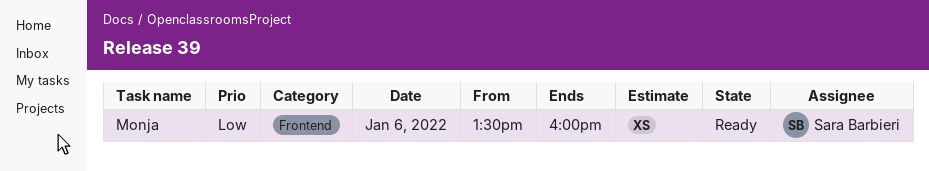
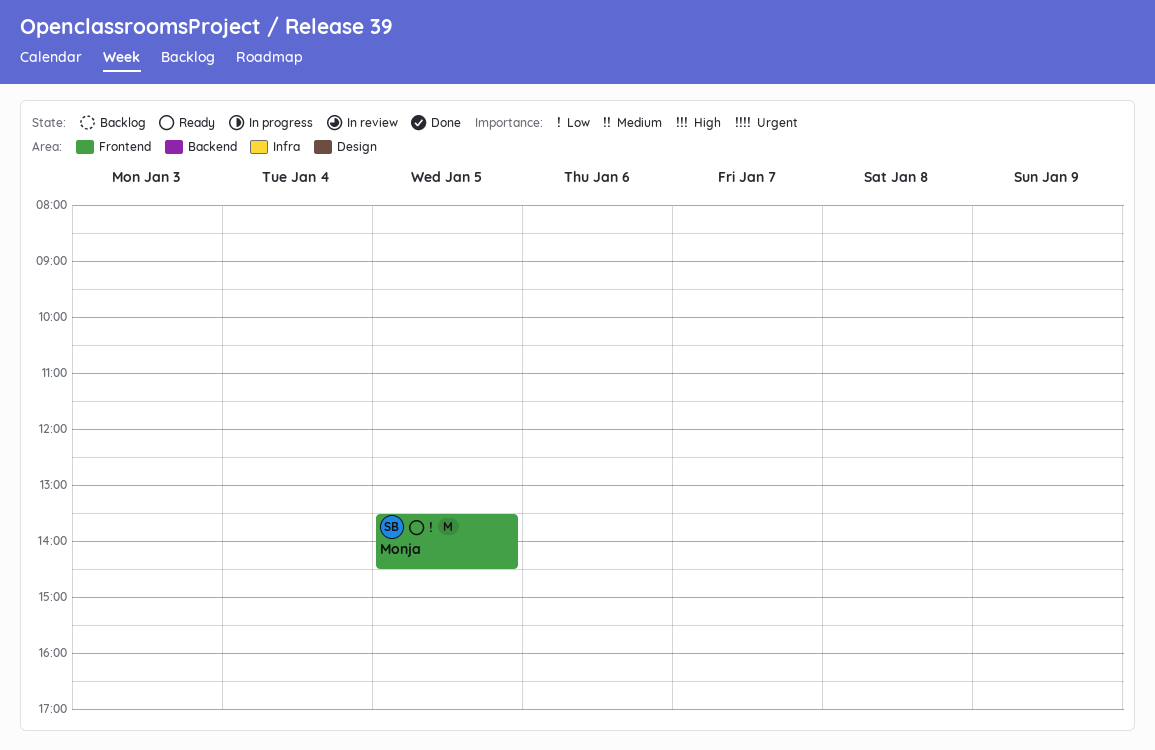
Monja, estimate: XS -> M
Monja, day: Jan 6 -> Jan 5
Monja, ends: 16:00 -> 14:30

